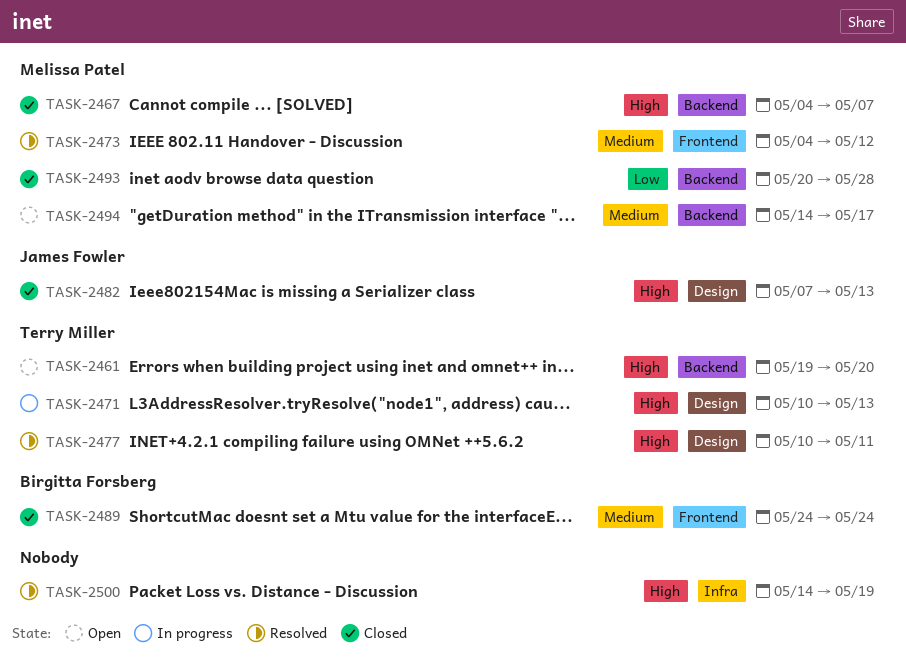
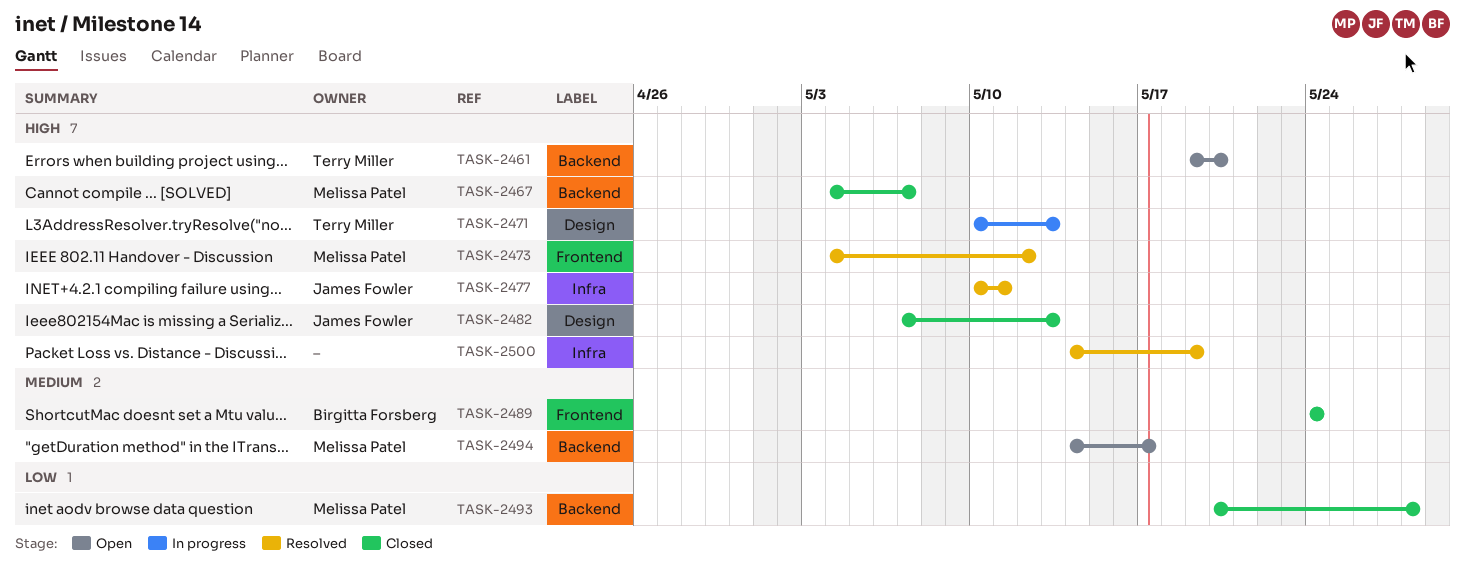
TASK-2473, priority: Medium -> High
TASK-2477, owner: Terry Miller -> James Fowler
TASK-2477, label: Design -> Infra

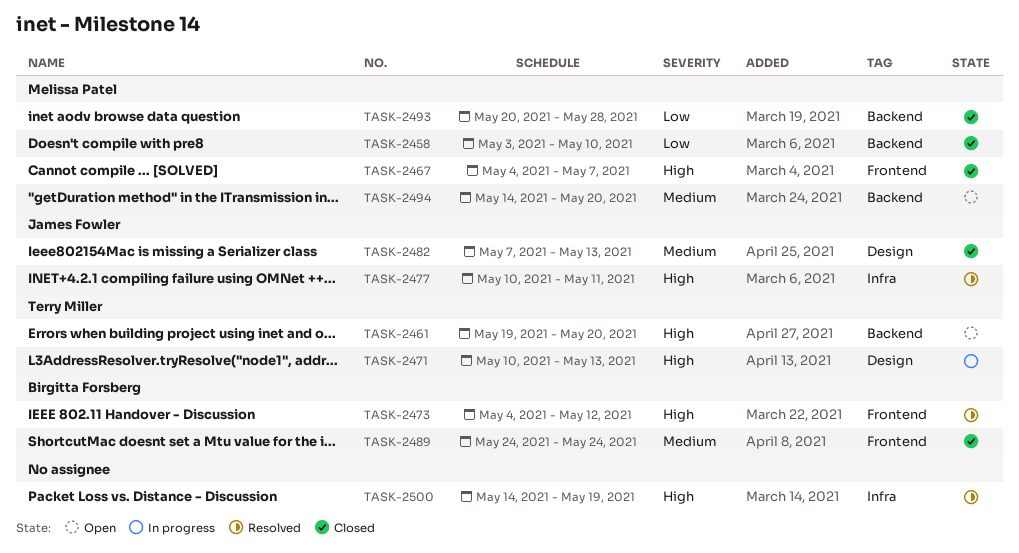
TASK-2458: none -> present
TASK-2467, label: Backend -> Frontend
TASK-2473, owner: Melissa Patel -> Birgitta Forsberg
TASK-2482, priority: High -> Medium
TASK-2494, due: May 17 -> May 20

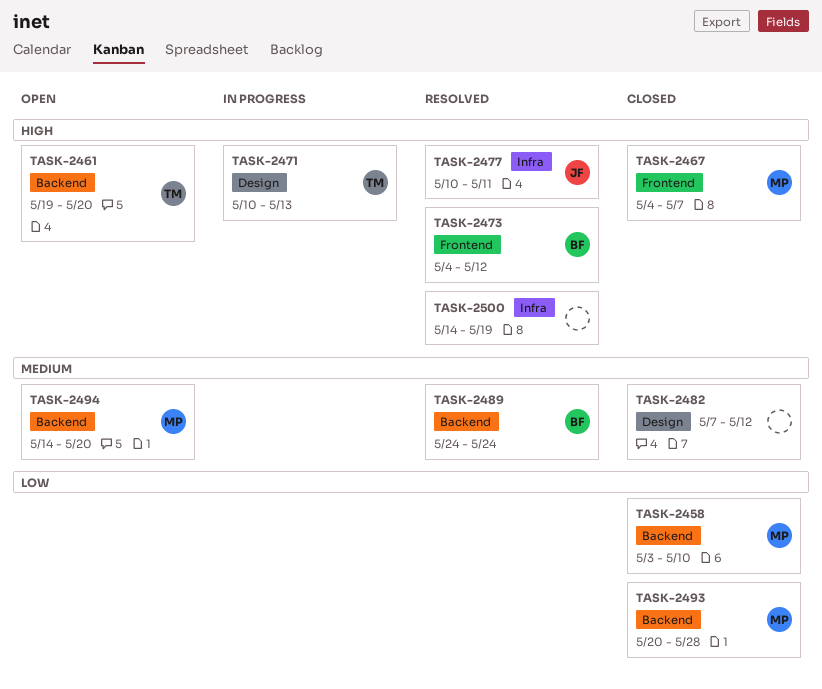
TASK-2482, owner: James Fowler -> none
TASK-2482, due: May 13 -> May 12
TASK-2489, status: Closed -> Resolved
TASK-2489, label: Frontend -> Backend

